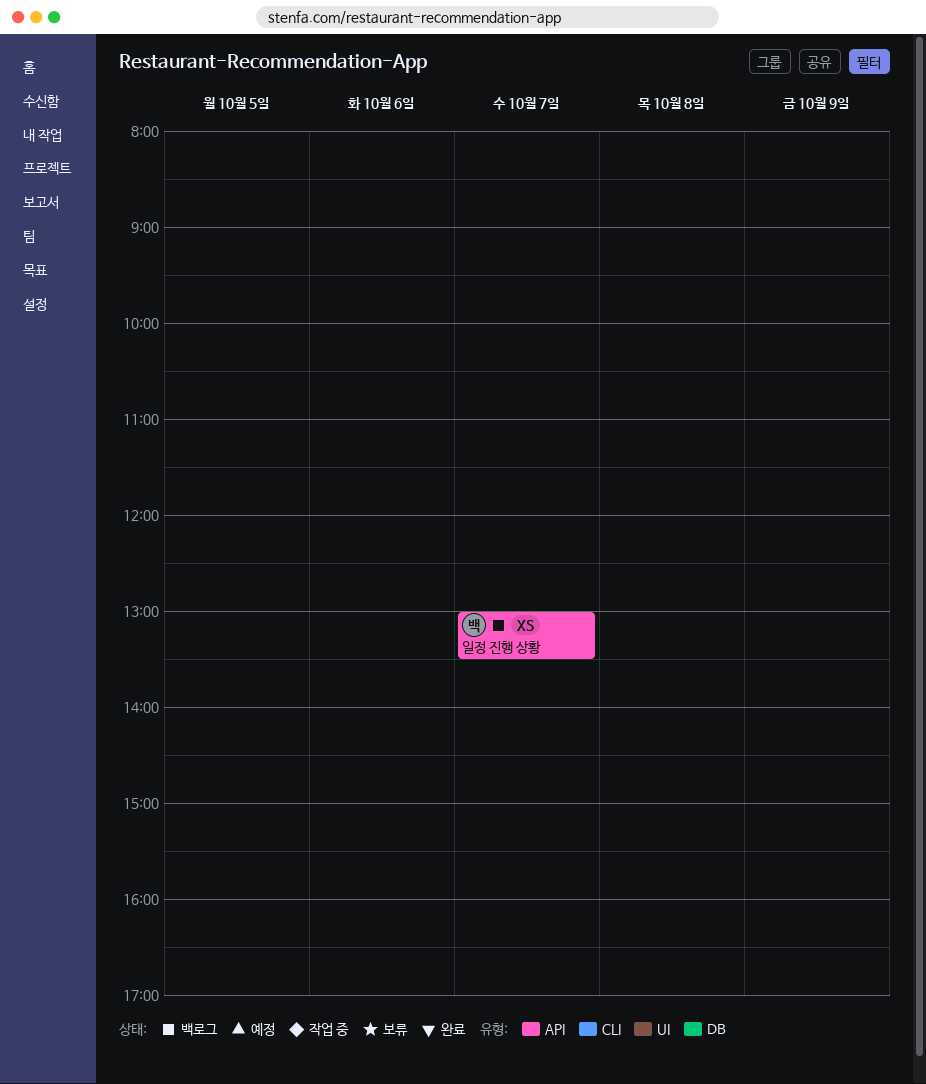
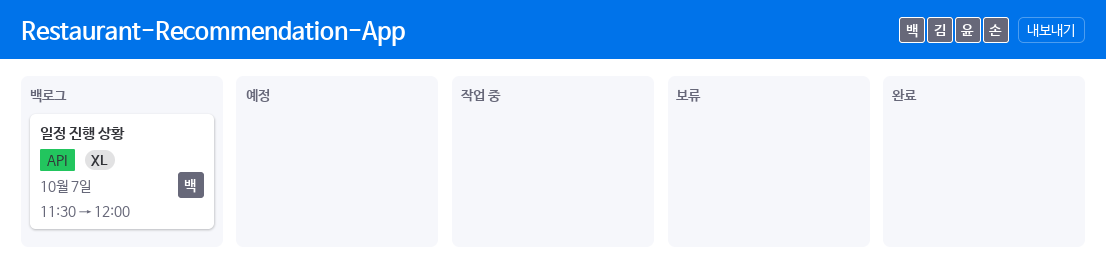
일정 진행 상황, estimate: XS -> XL
일정 진행 상황, begins: 13:00 -> 11:30
일정 진행 상황, ends: 13:30 -> 12:00

